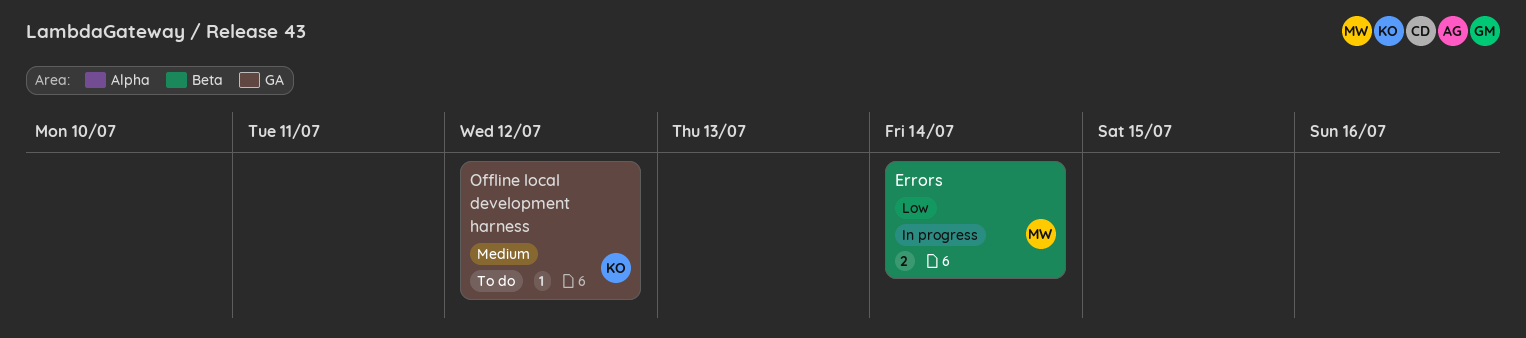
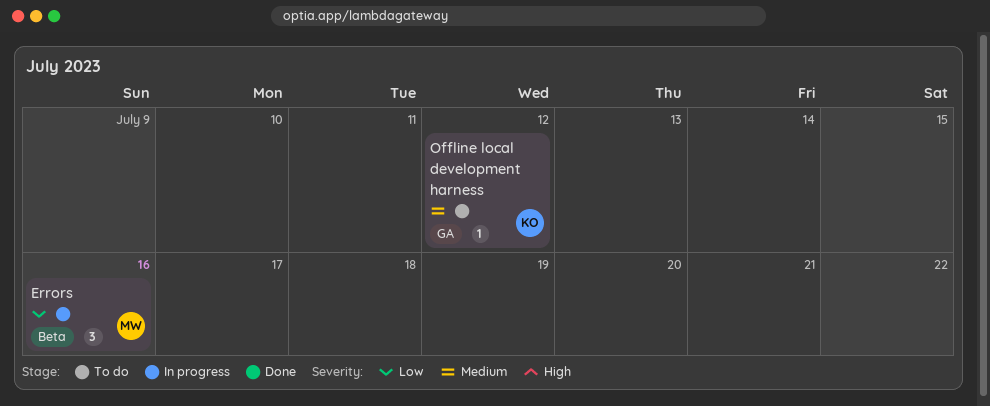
Errors, estimate: 2 -> 3
Errors, due: Jul 14 -> Jul 16

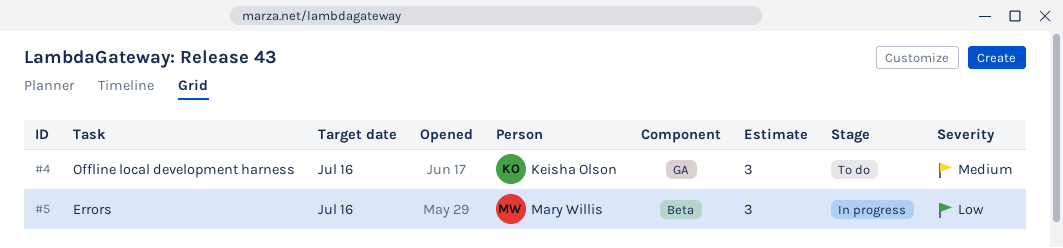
Offline local development harness, estimate: 1 -> 3
Offline local development harness, due: Jul 12 -> Jul 16

